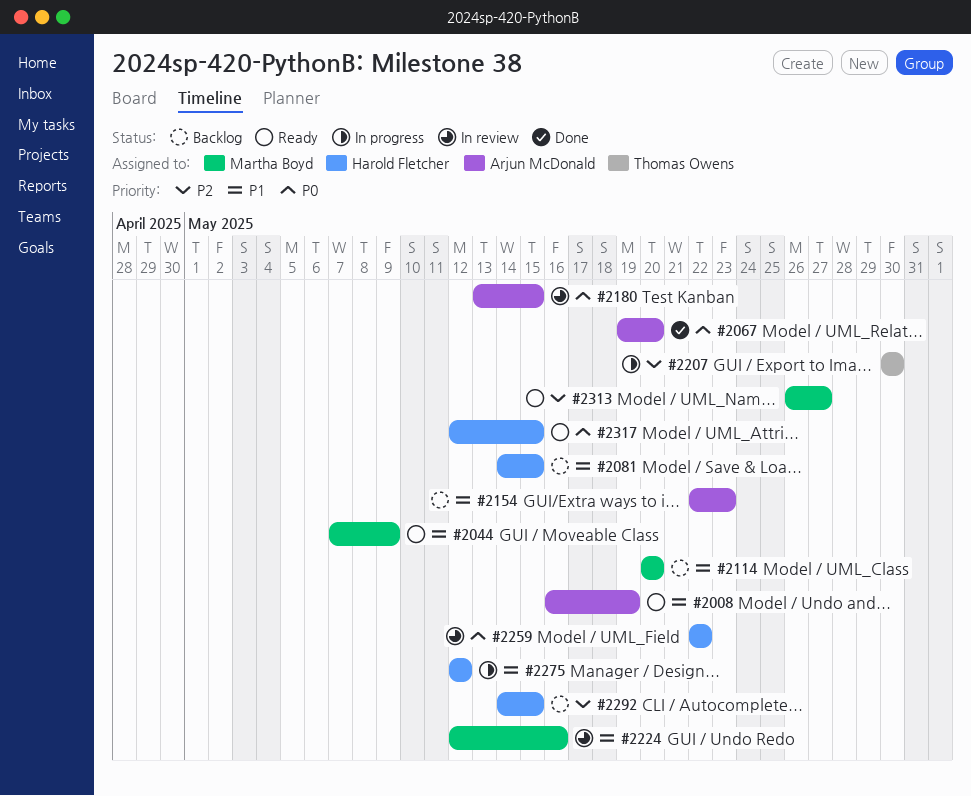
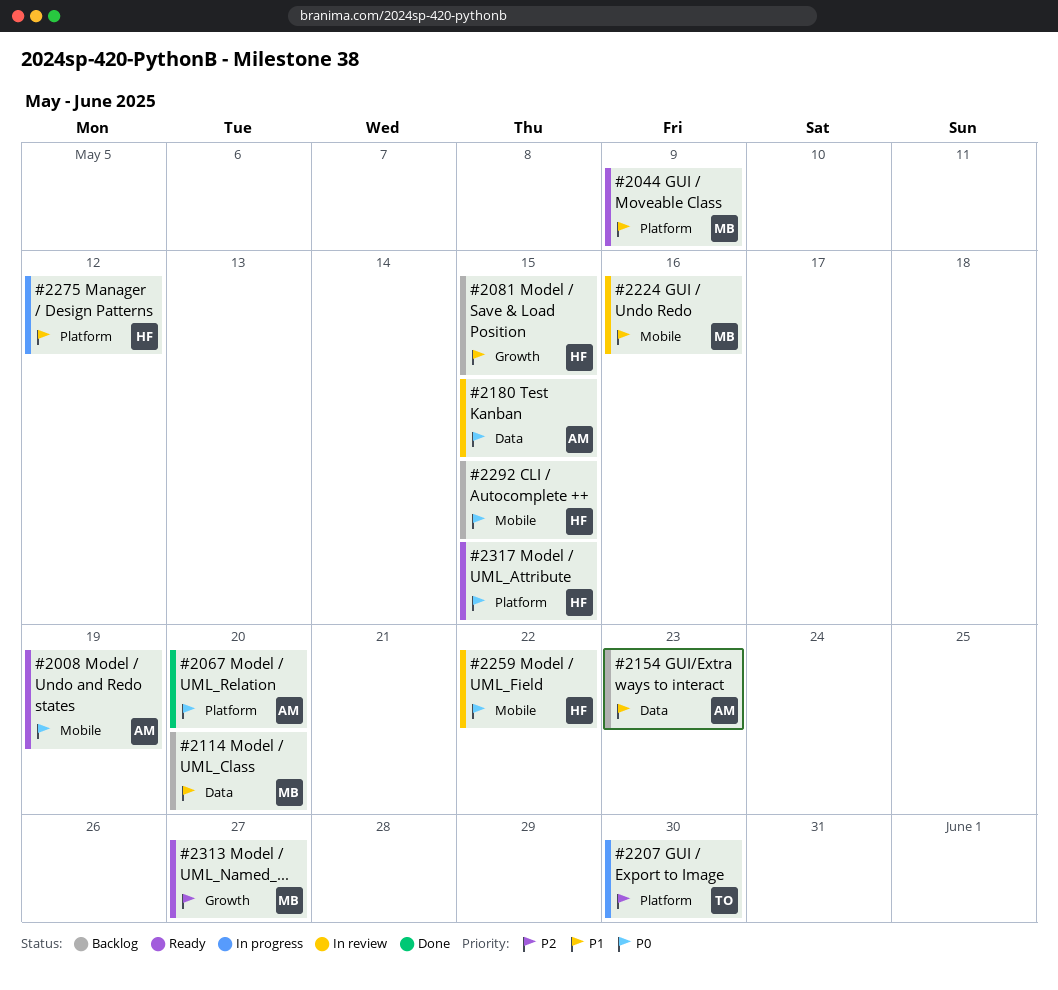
#2008, priority: P1 -> P0
#2292, priority: P2 -> P0

